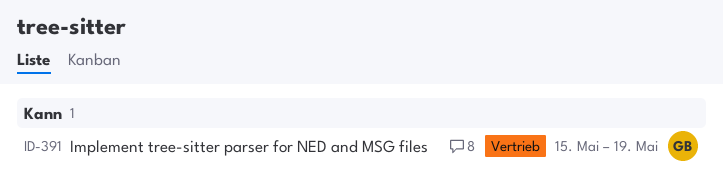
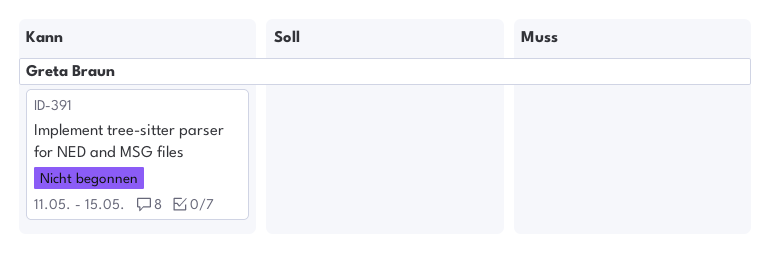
ID-391, start: May 15 -> May 11
ID-391, due: May 19 -> May 15

